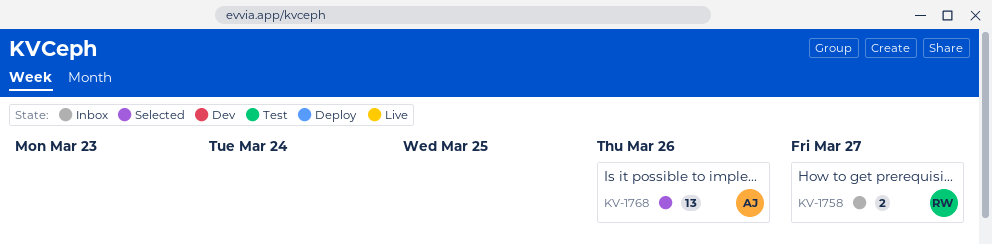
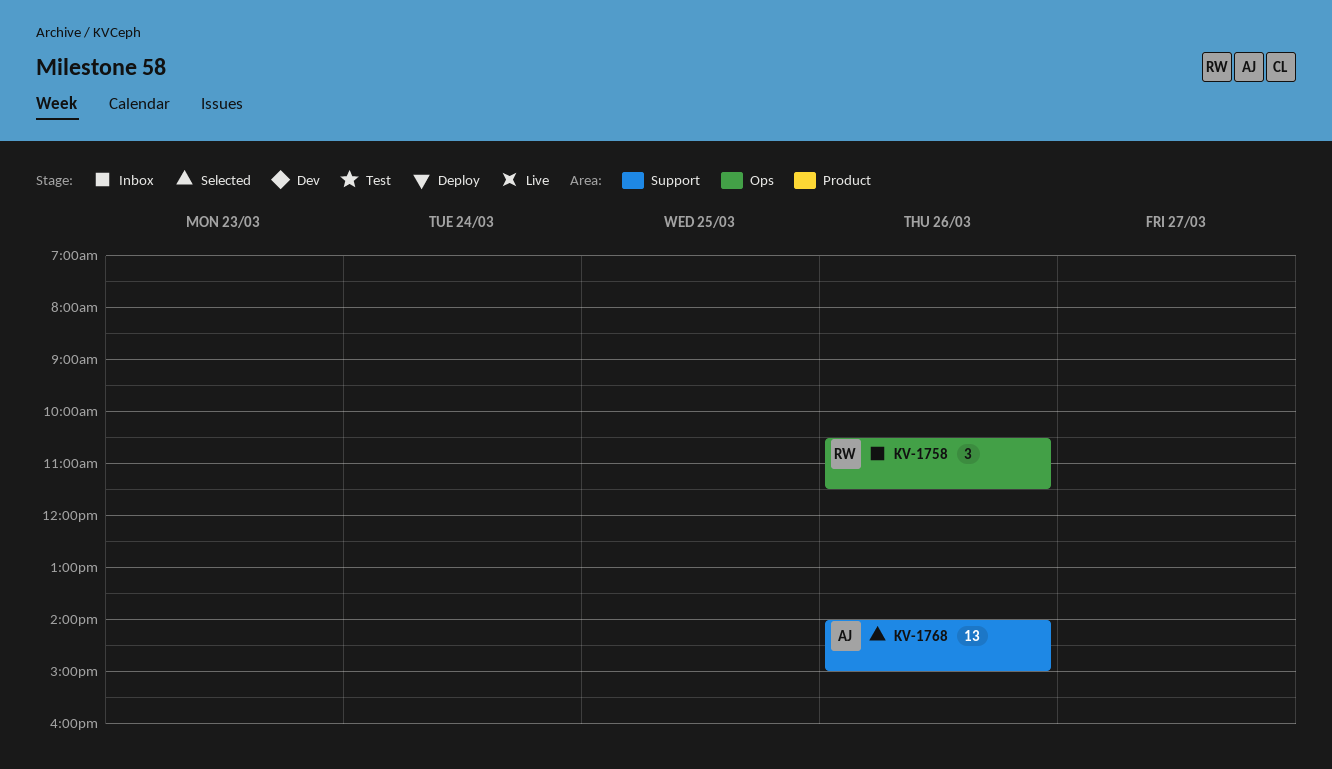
KV-1758, estimate: 2 -> 3
KV-1758, day: Mar 27 -> Mar 26

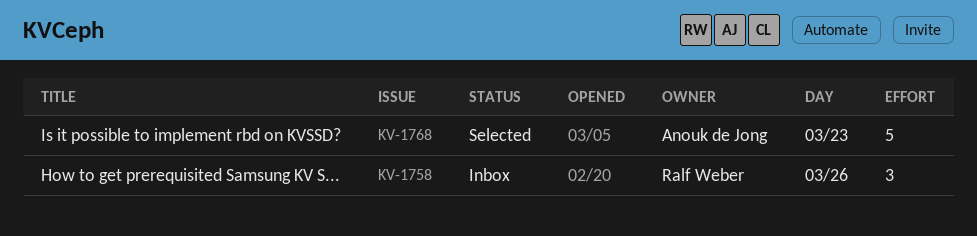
KV-1768, estimate: 13 -> 5
KV-1768, day: Mar 26 -> Mar 23

